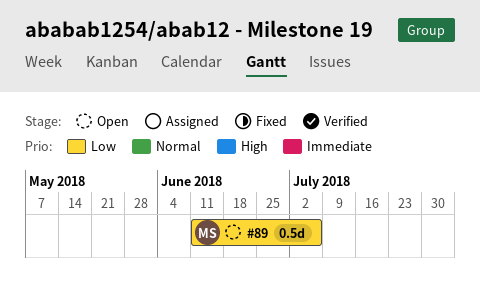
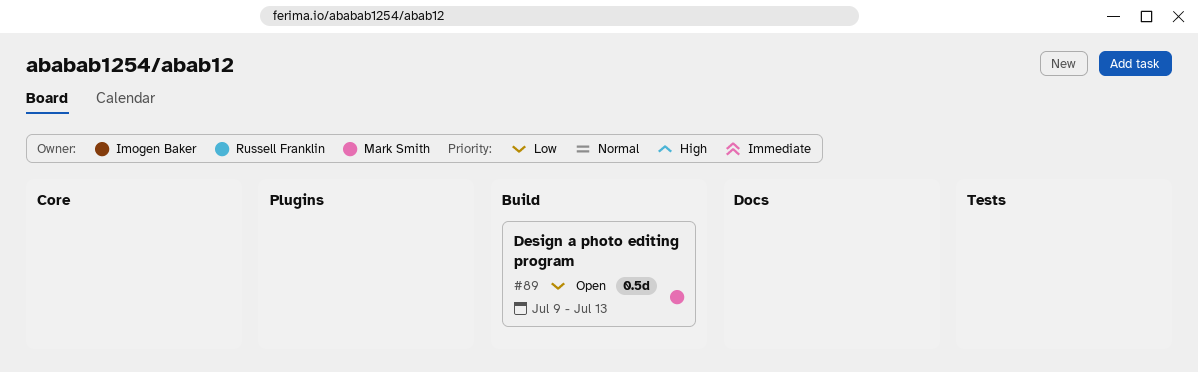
#89, start: Jun 11 -> Jul 9
#89, due: Jul 6 -> Jul 13

